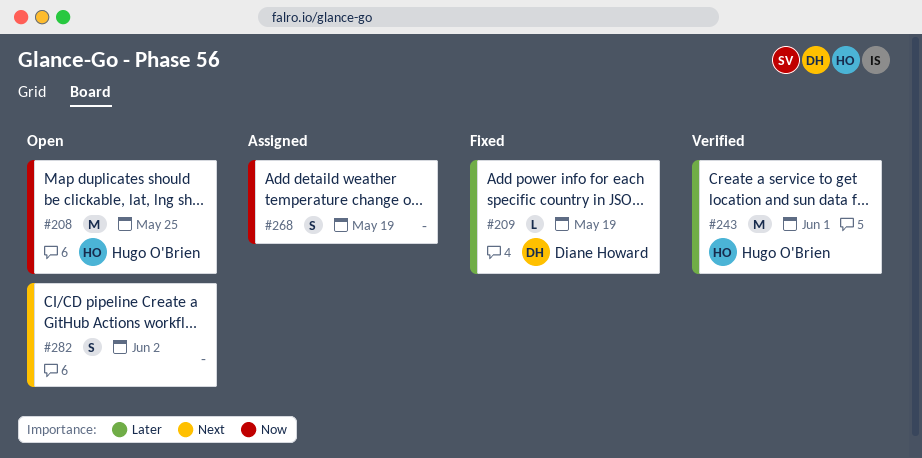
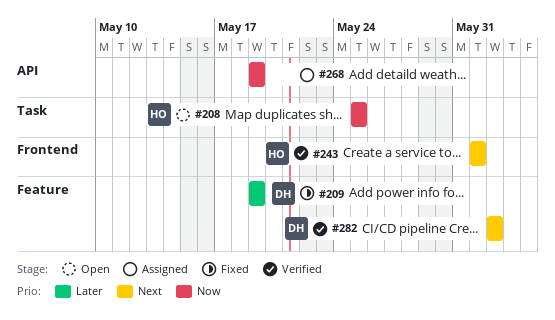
#243, priority: Later -> Next
#282, status: Open -> Verified
#282, owner: none -> Diane Howard

